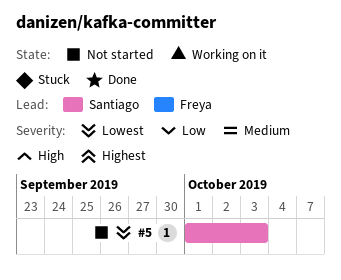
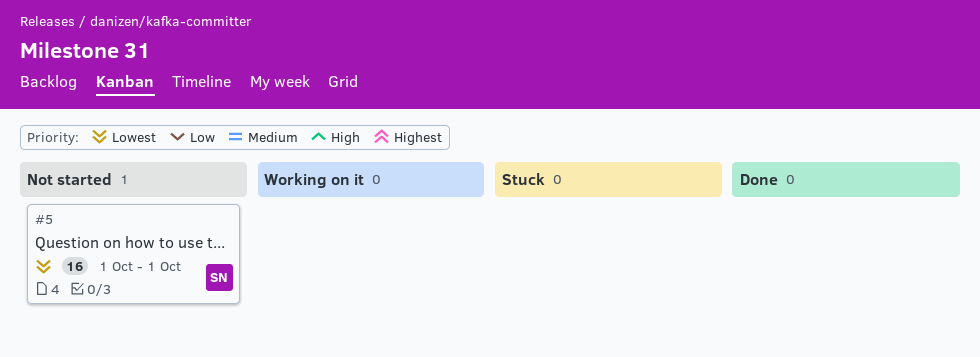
#5, estimate: 1 -> 16
#5, due: Oct 3 -> Oct 1

